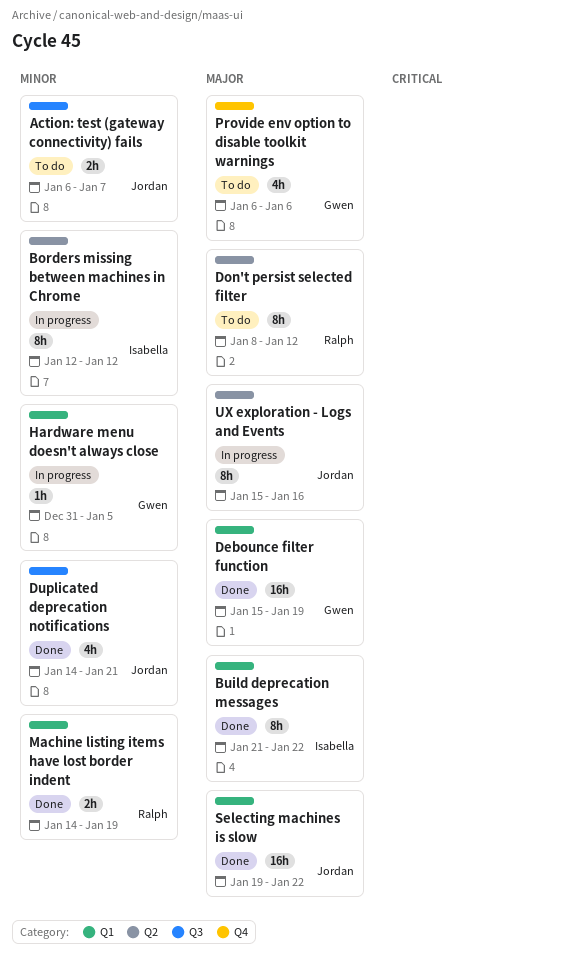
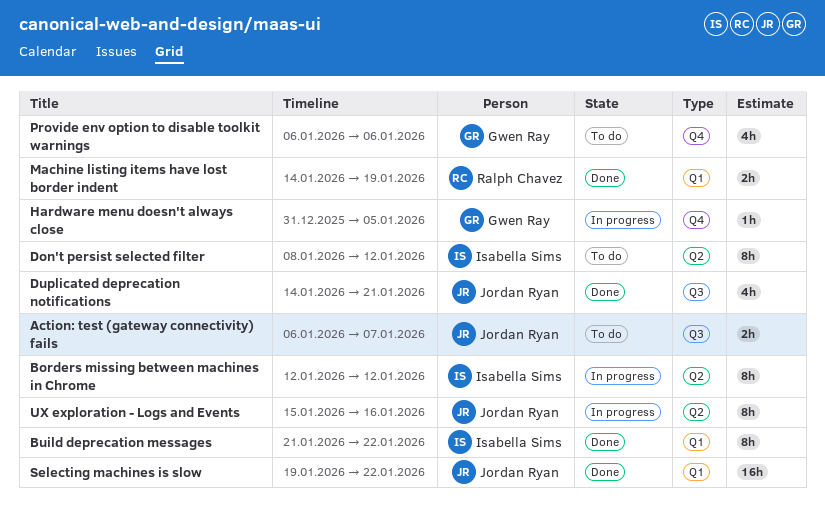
Debounce filter function: present -> none
Don't persist selected filter, owner: Ralph Chavez -> Isabella Sims
Hardware menu doesn't always close, label: Q1 -> Q4

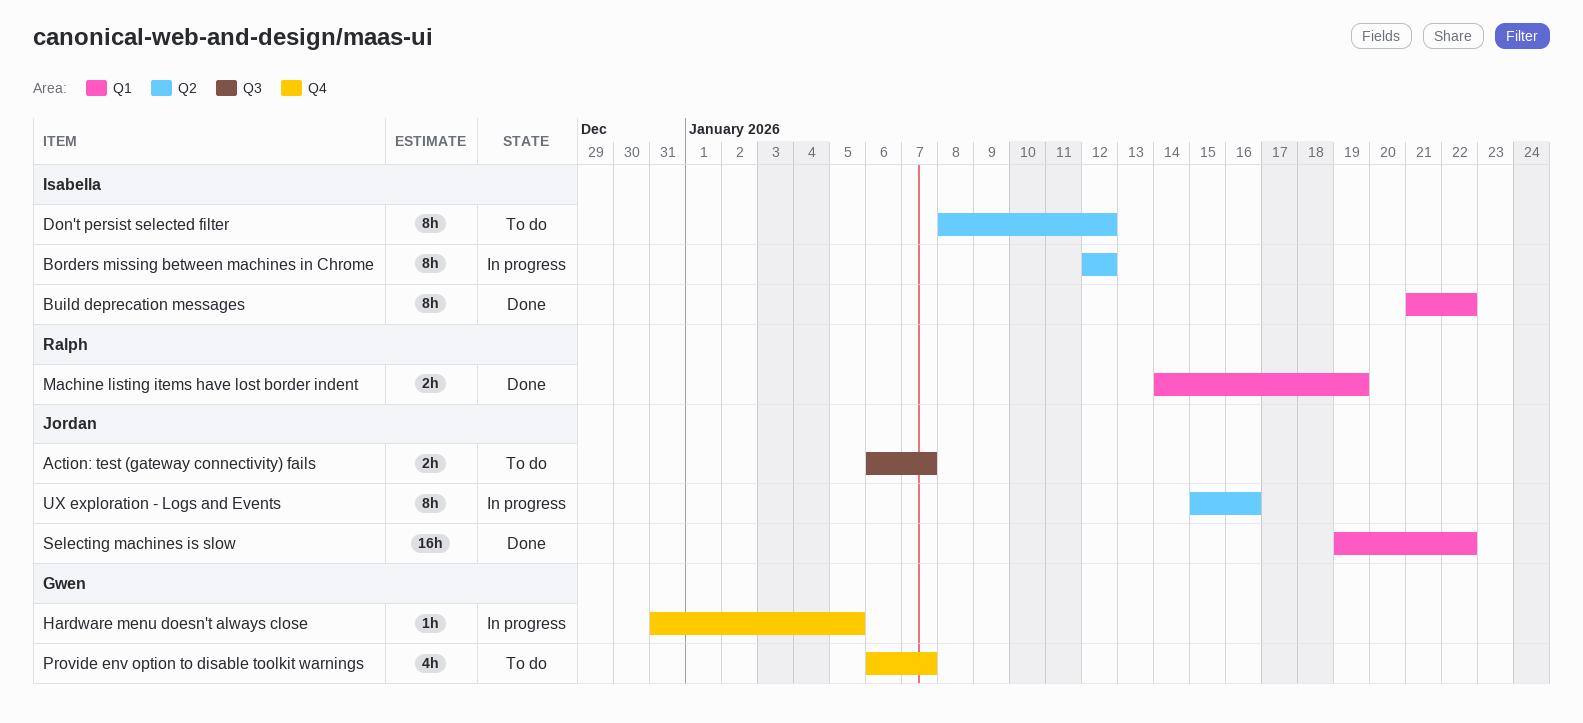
Duplicated deprecation notifications: present -> none
Provide env option to disable toolkit warnings, due: Jan 6 -> Jan 7

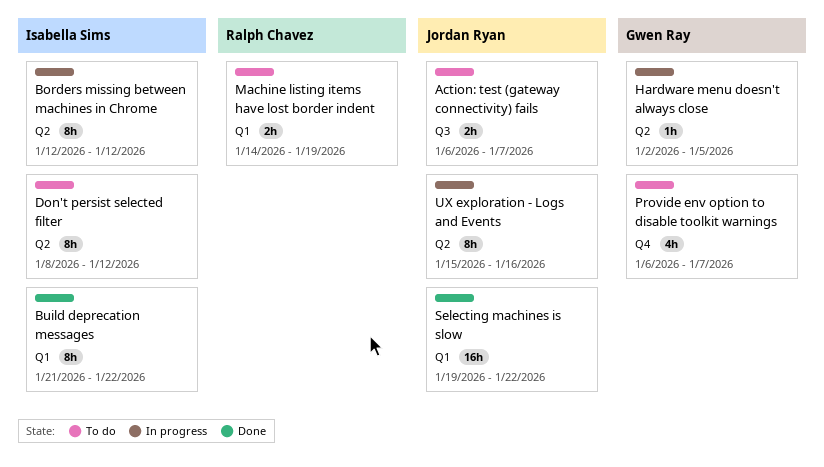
Hardware menu doesn't always close, label: Q4 -> Q2
Hardware menu doesn't always close, start: Dec 31 -> Jan 2
Machine listing items have lost border indent, status: Done -> To do

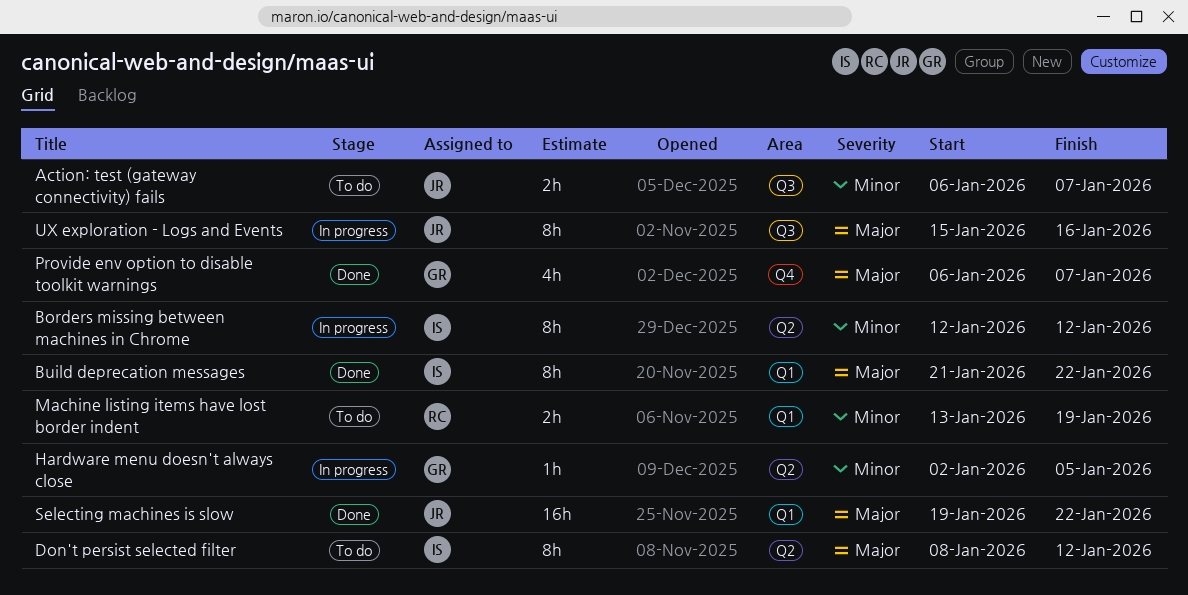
Machine listing items have lost border indent, start: Jan 14 -> Jan 13
Provide env option to disable toolkit warnings, status: To do -> Done
UX exploration - Logs and Events, label: Q2 -> Q3

